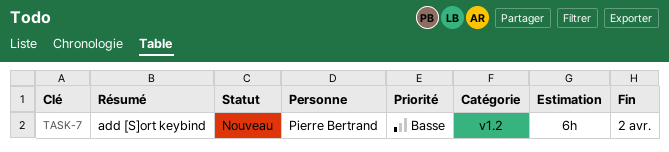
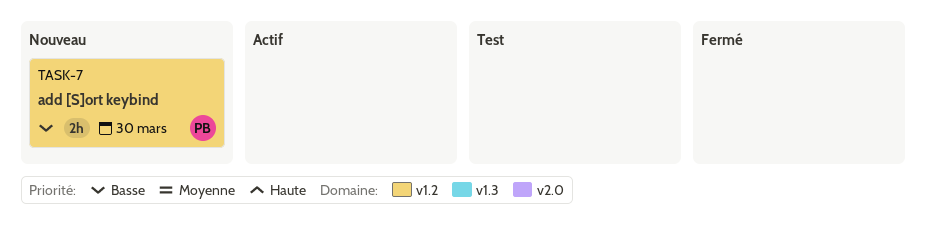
TASK-7, estimate: 6h -> 2h
TASK-7, due: Apr 2 -> Mar 30

